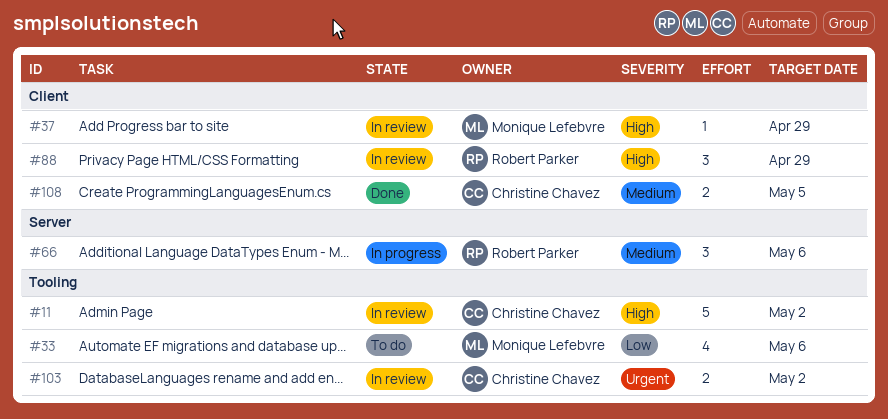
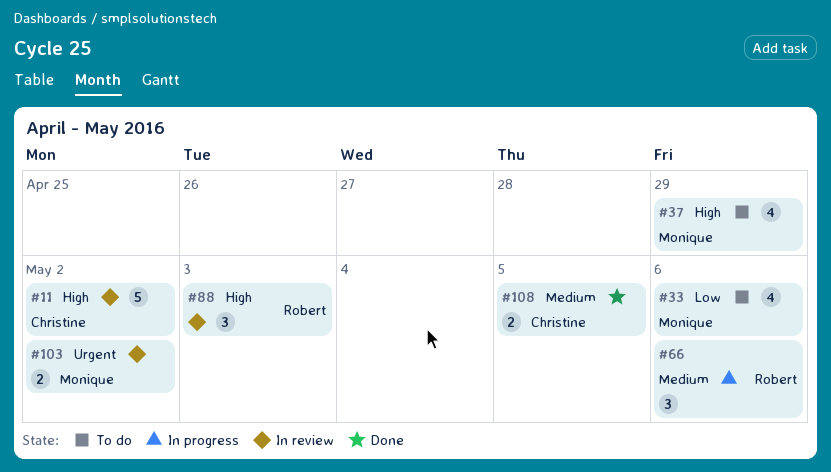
#37, status: In review -> To do
#37, estimate: 1 -> 4
#88, due: Apr 29 -> May 3
#103, owner: Christine Chavez -> Monique Lefebvre

